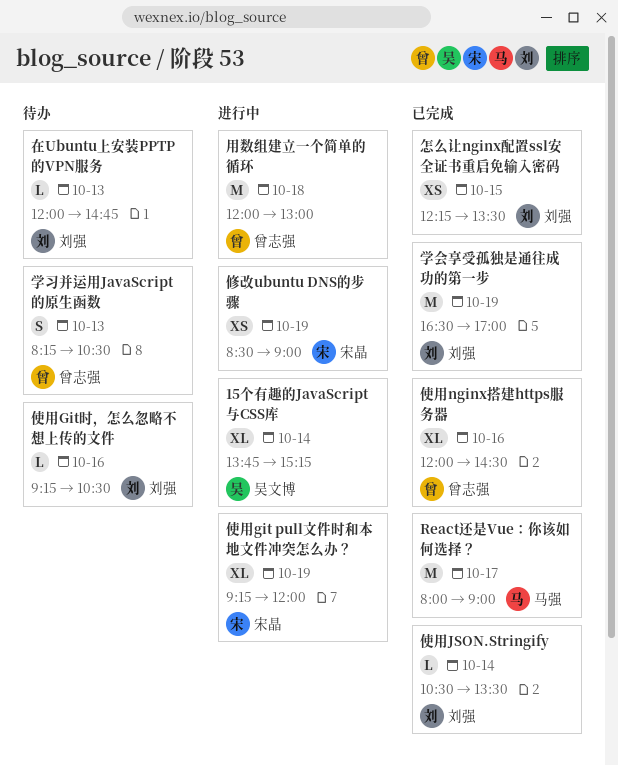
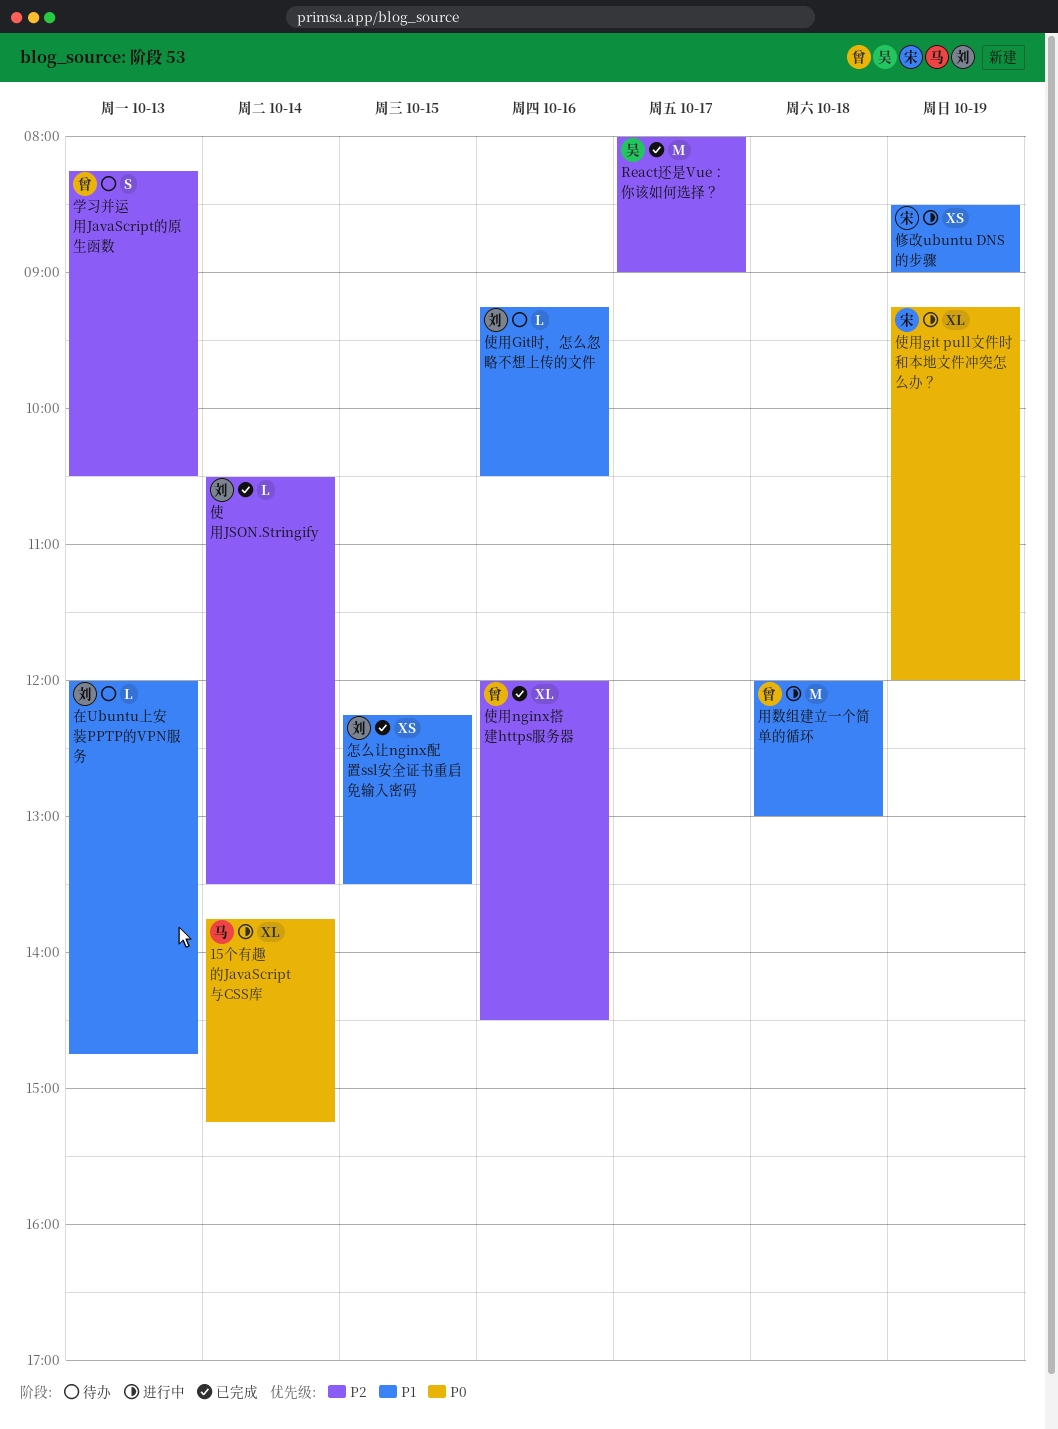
15个有趣的JavaScript与CSS库, owner: 吴文博 -> 马强
React还是Vue：你该如何选择？, owner: 马强 -> 吴文博
学会享受孤独是通往成功的第一步: present -> none

